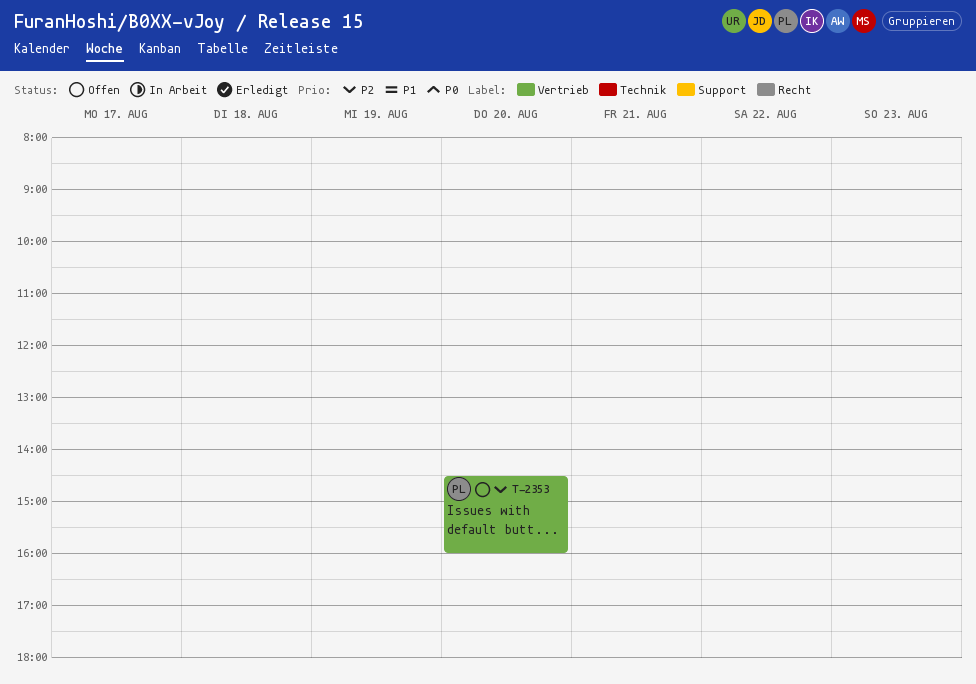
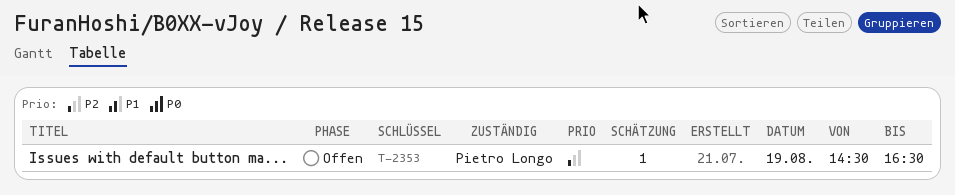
T-2353, day: Aug 20 -> Aug 19
T-2353, ends: 16:00 -> 16:30

